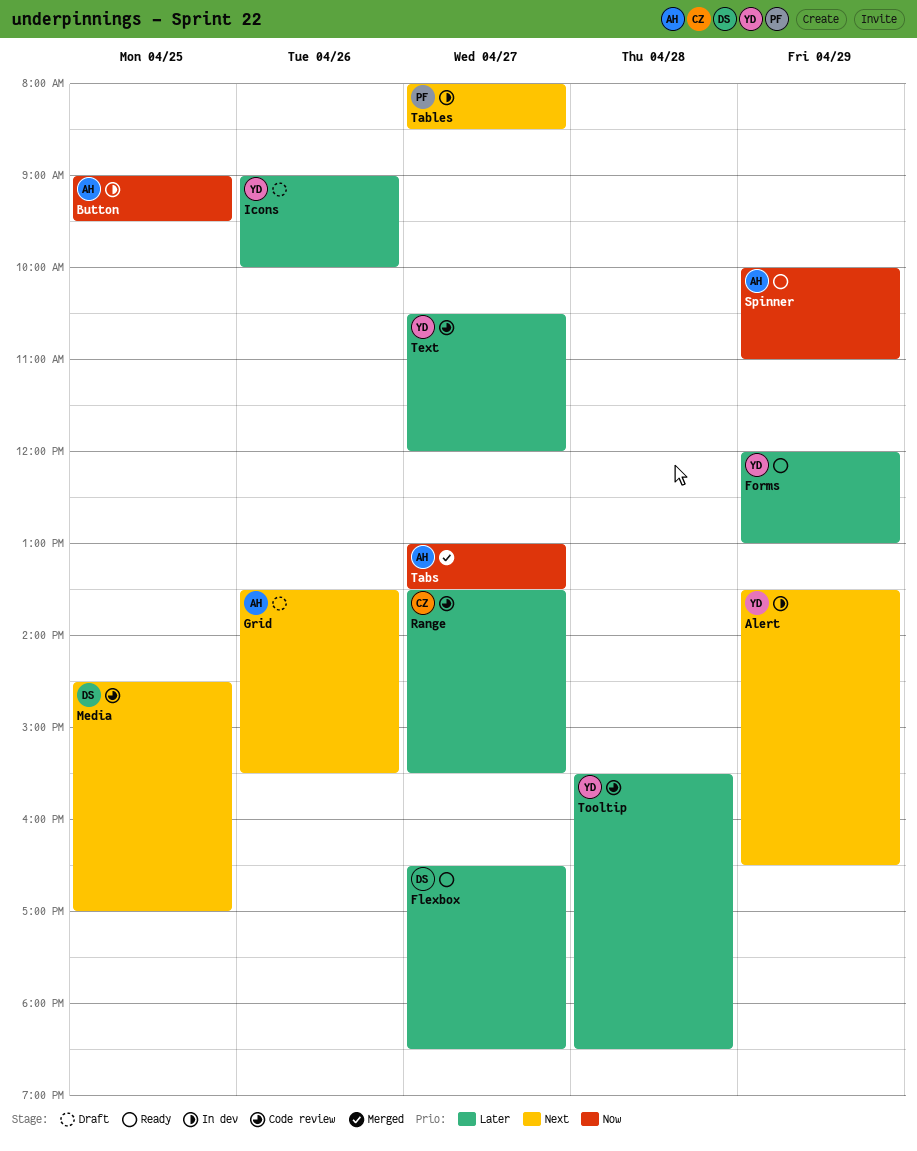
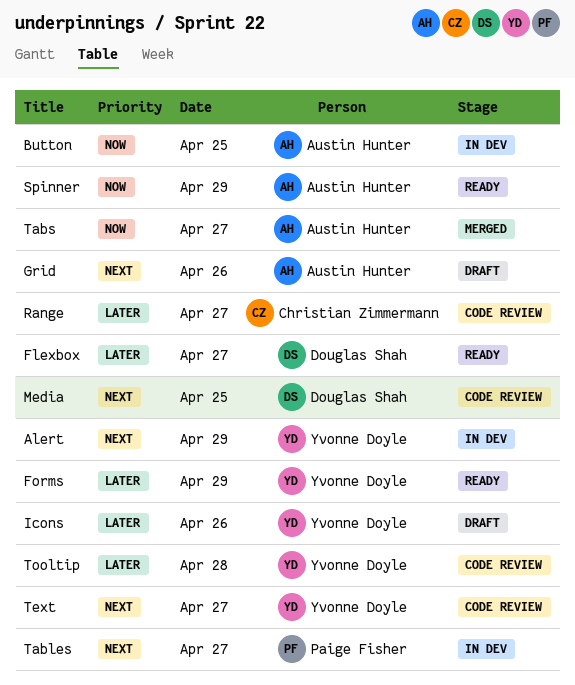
Text, priority: Later -> Next

